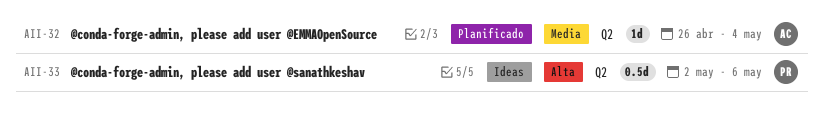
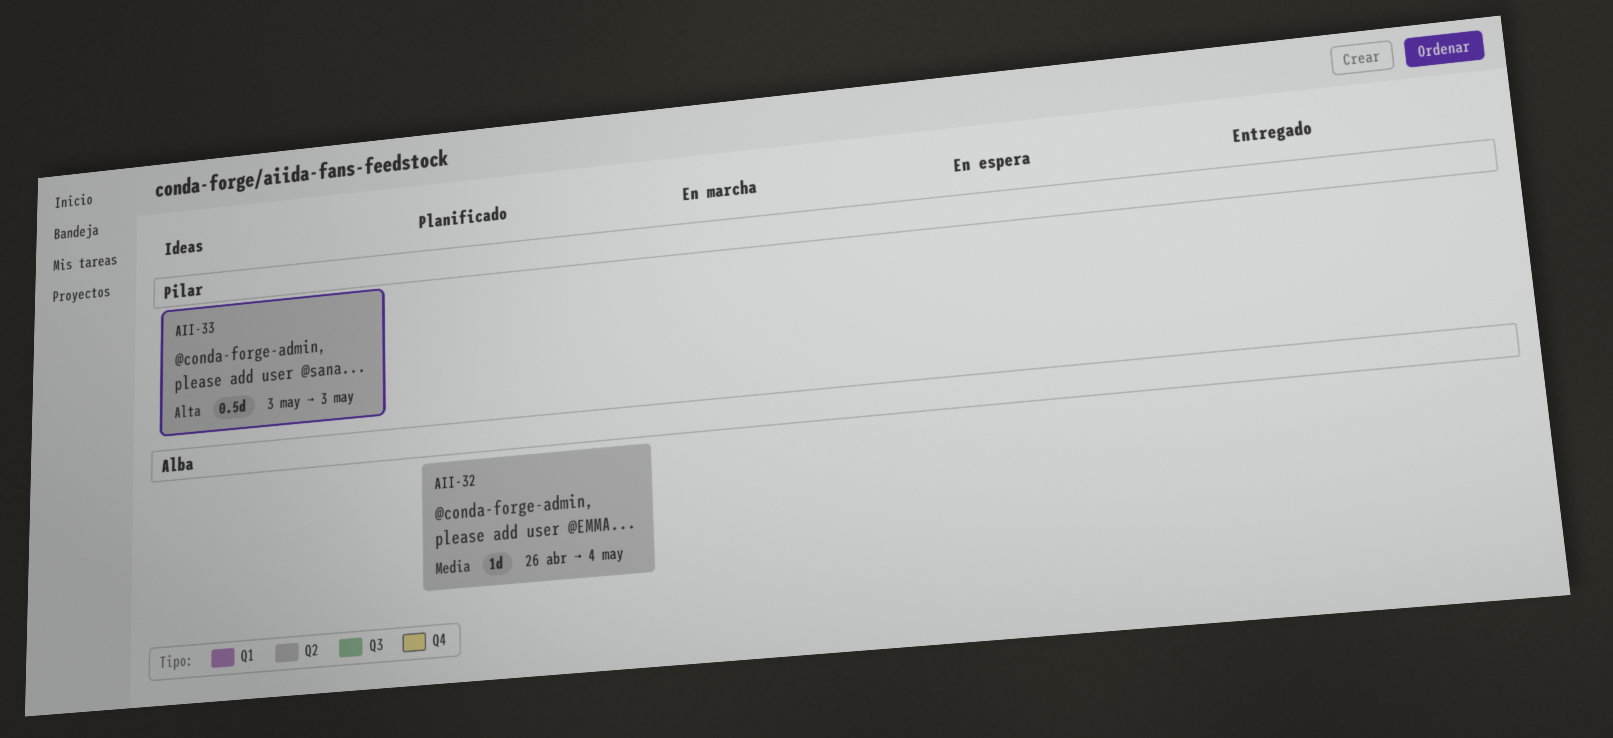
AII-33, start: May 2 -> May 3
AII-33, due: May 6 -> May 3

